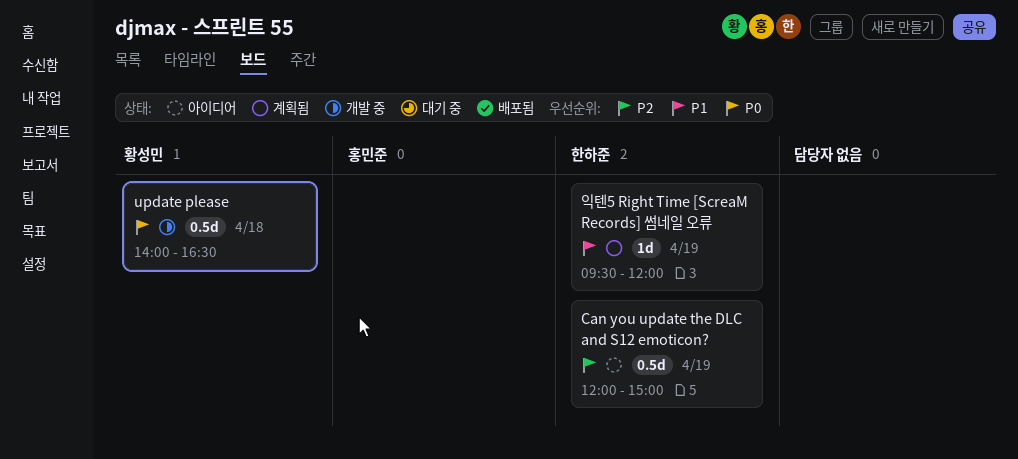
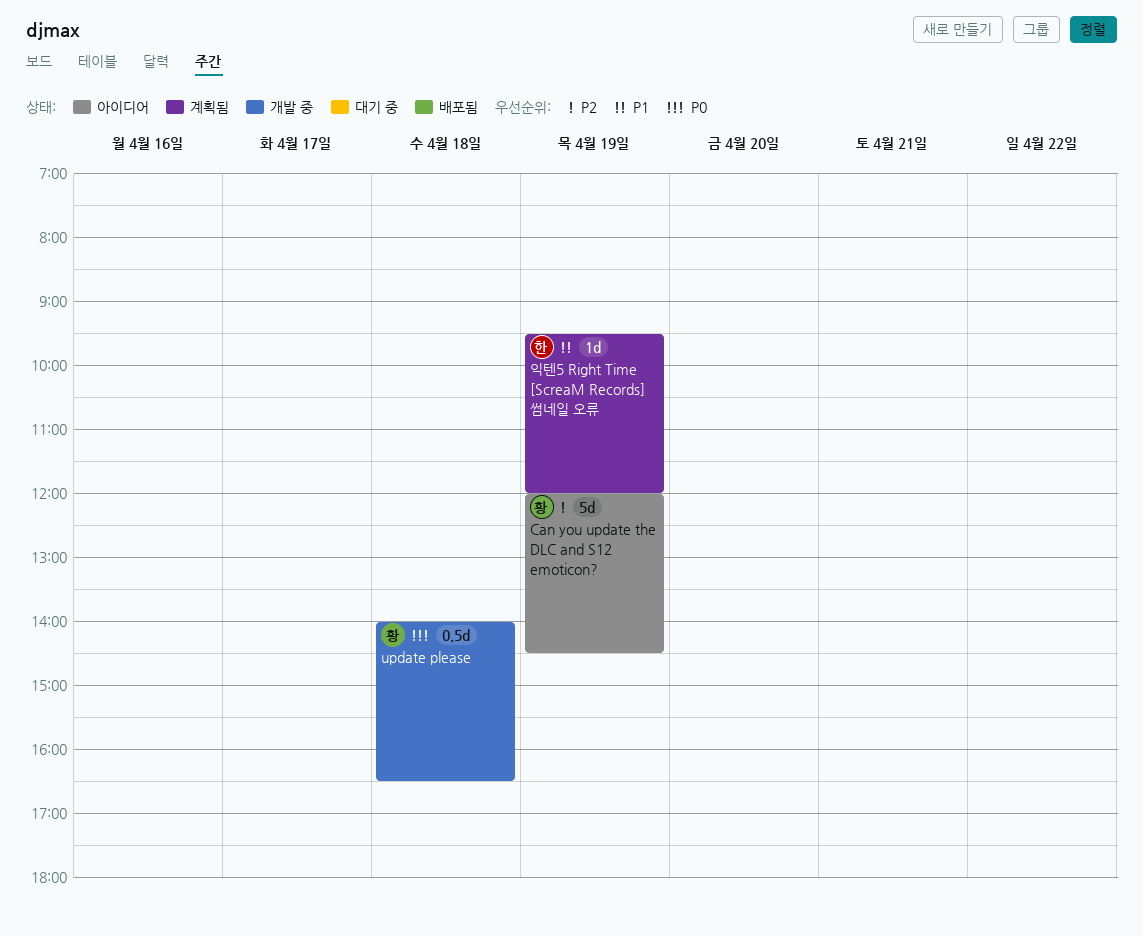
Can you update the DLC and S12 emoticon?, owner: 한하준 -> 황성민
Can you update the DLC and S12 emoticon?, estimate: 0.5d -> 5d
Can you update the DLC and S12 emoticon?, ends: 15:00 -> 14:30

